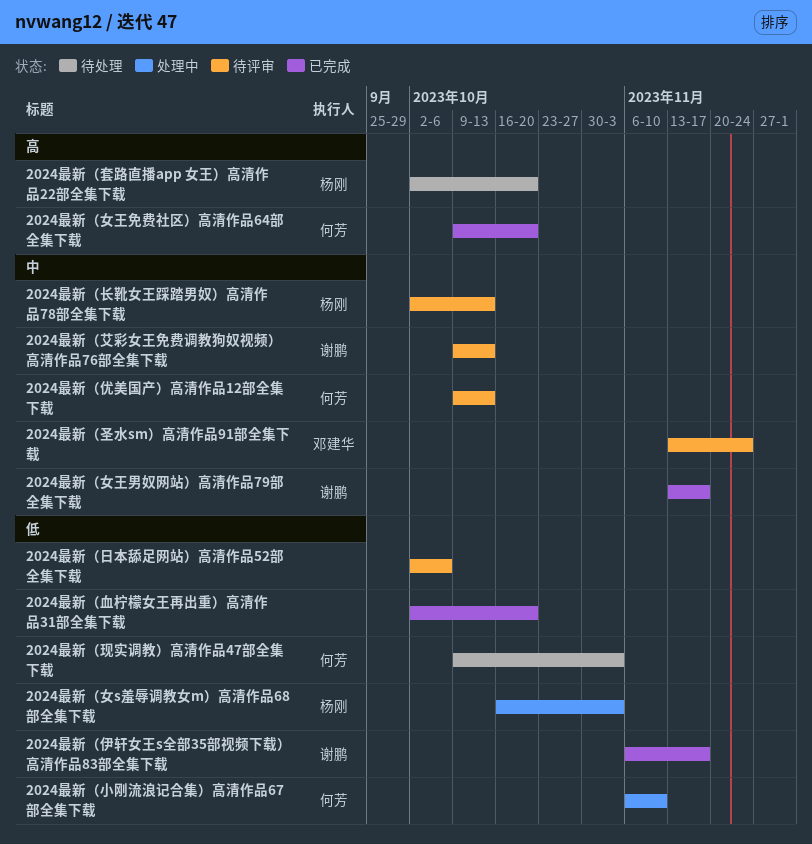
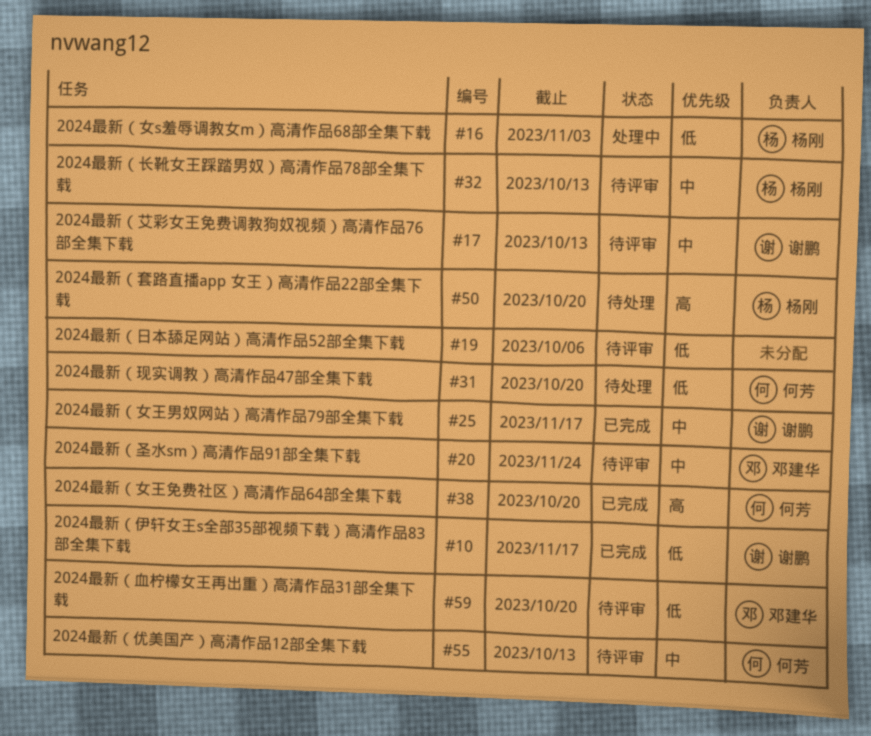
2024最新（小刚流浪记合集）高清作品67部全集下载: present -> none
2024最新（现实调教）高清作品47部全集下载, due: Nov 3 -> Oct 20
2024最新（血柠檬女王再出重）高清作品31部全集下载, status: 已完成 -> 待评审
2024最新（血柠檬女王再出重）高清作品31部全集下载, owner: none -> 邓建华

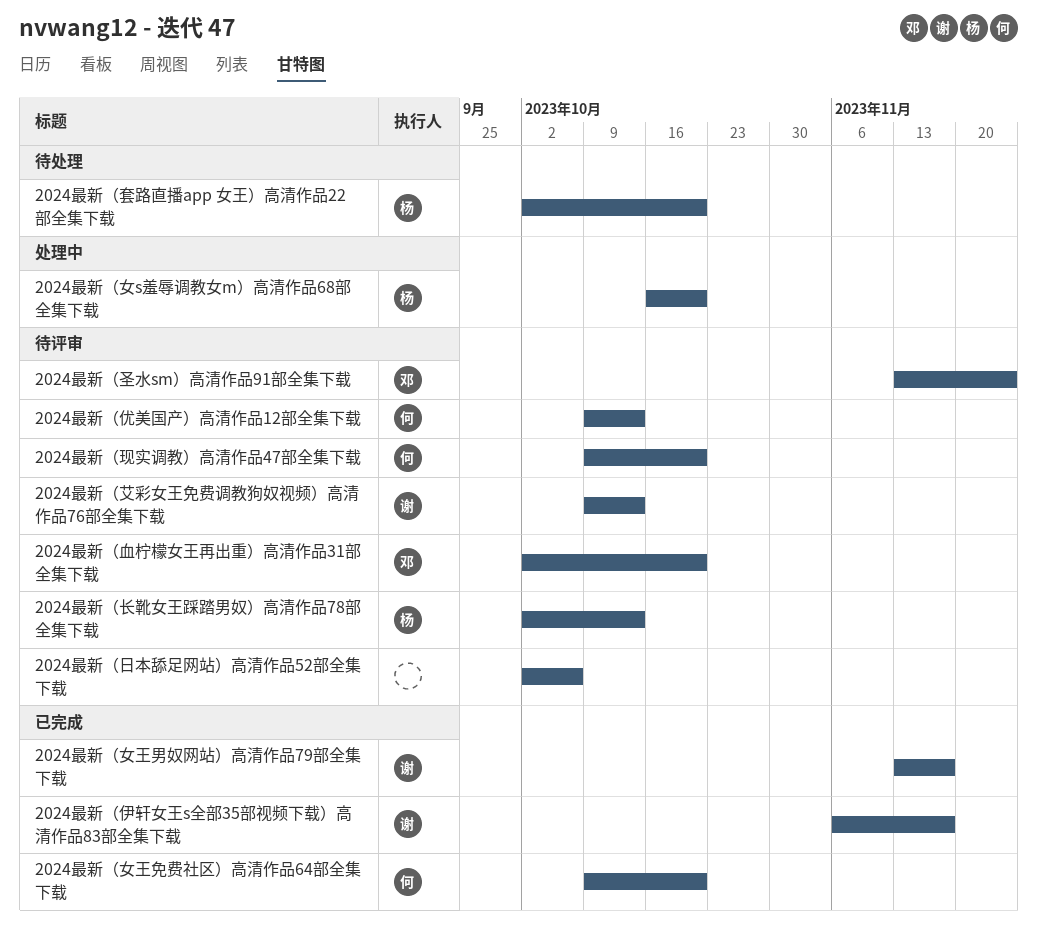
2024最新（女s羞辱调教女m）高清作品68部全集下载, due: Nov 3 -> Oct 20
2024最新（现实调教）高清作品47部全集下载, status: 待处理 -> 待评审

